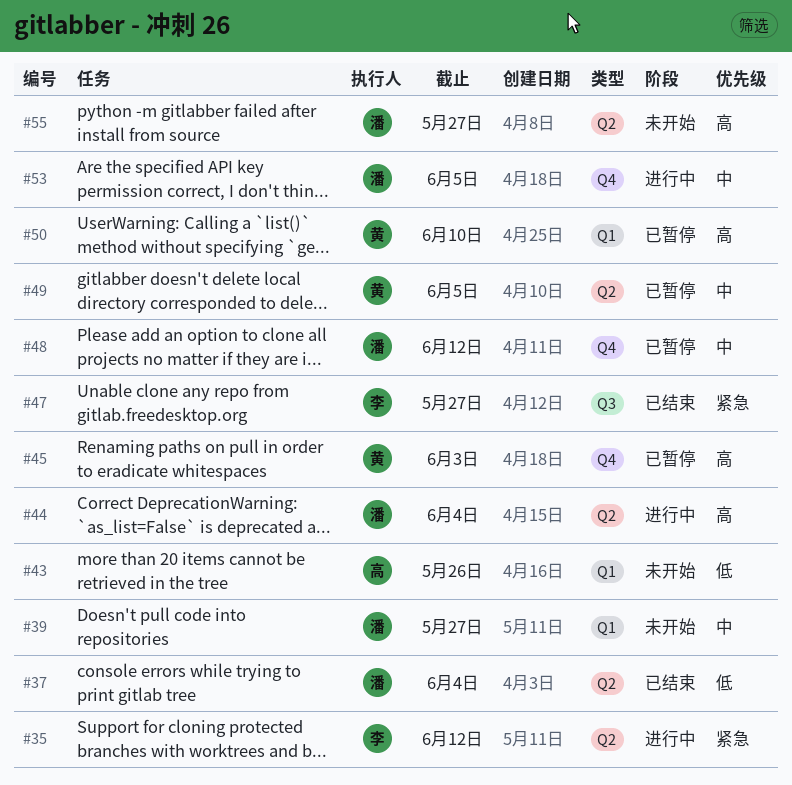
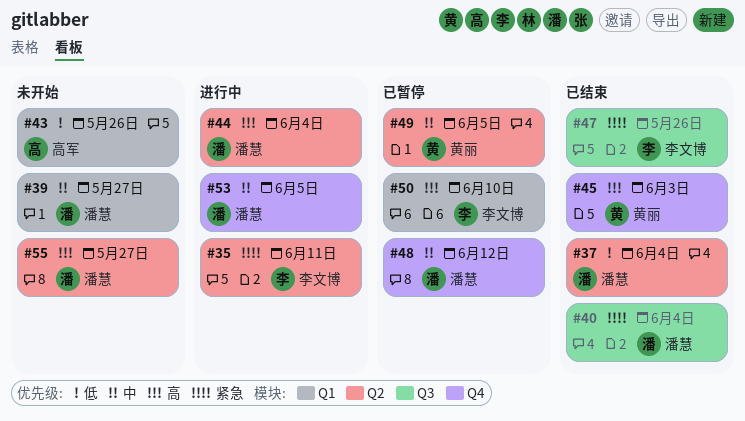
#35, due: Jun 12 -> Jun 11
#40: none -> present
#45, status: 已暂停 -> 已结束
#47, due: May 27 -> May 26
#50, owner: 黄丽 -> 李文博

